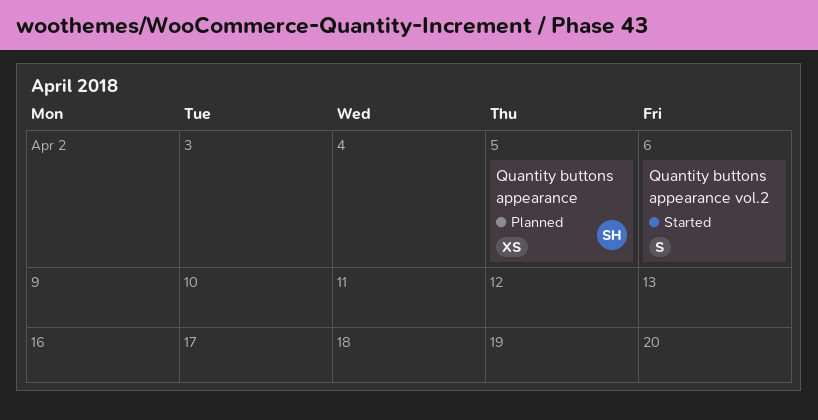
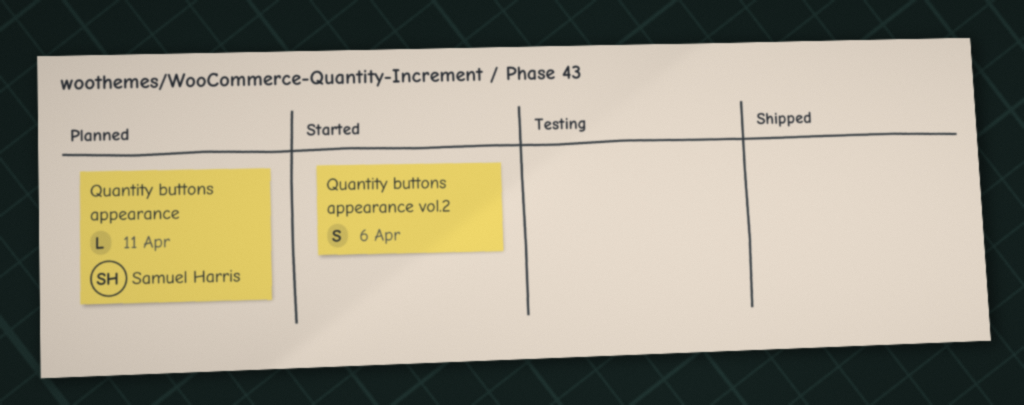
Quantity buttons appearance, estimate: XS -> L
Quantity buttons appearance, due: Apr 5 -> Apr 11

